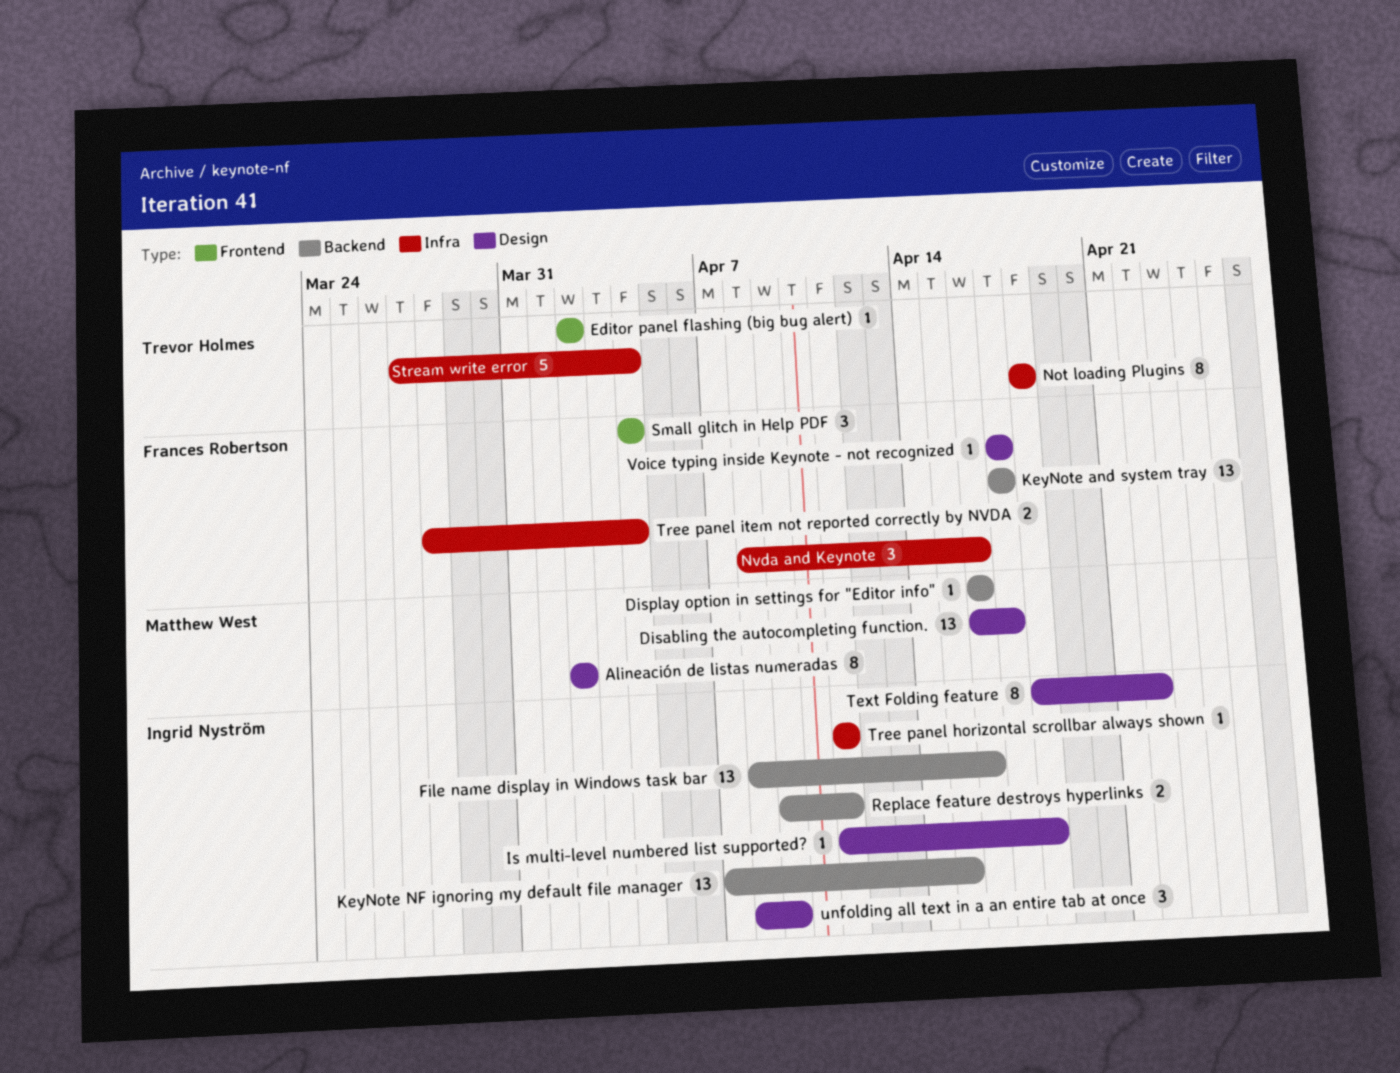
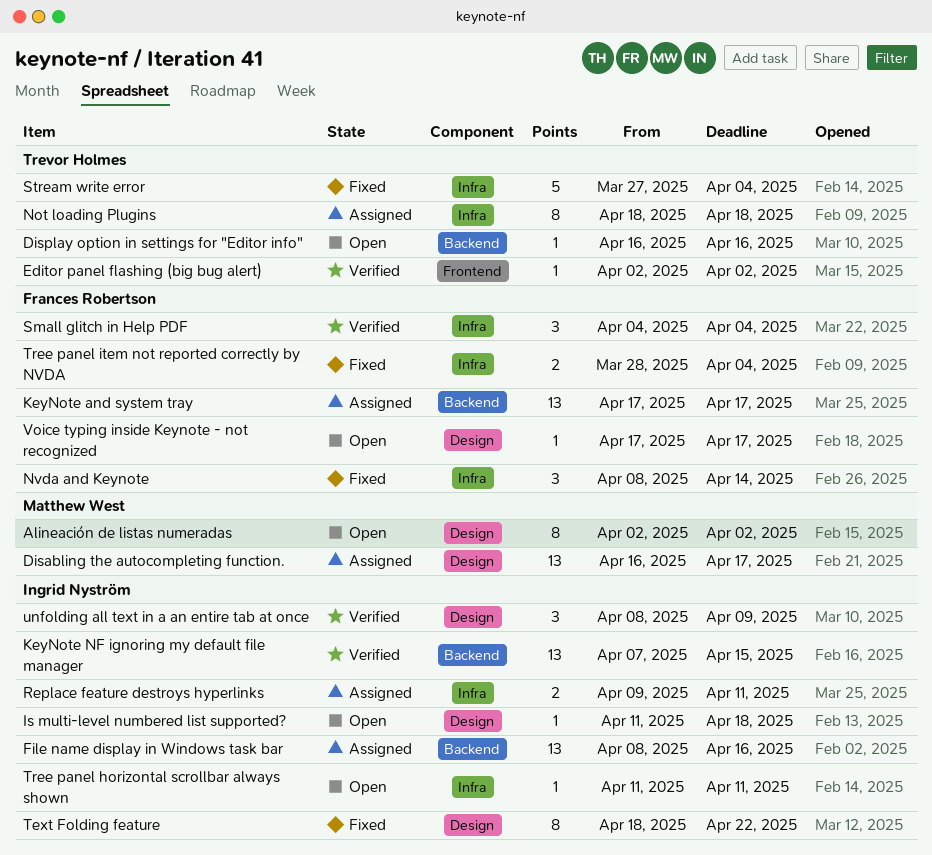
Display option in settings for "Editor info", owner: Matthew West -> Trevor Holmes
Nvda and Keynote, due: Apr 16 -> Apr 14
Replace feature destroys hyperlinks, label: Backend -> Infra
Small glitch in Help PDF, label: Frontend -> Infra

